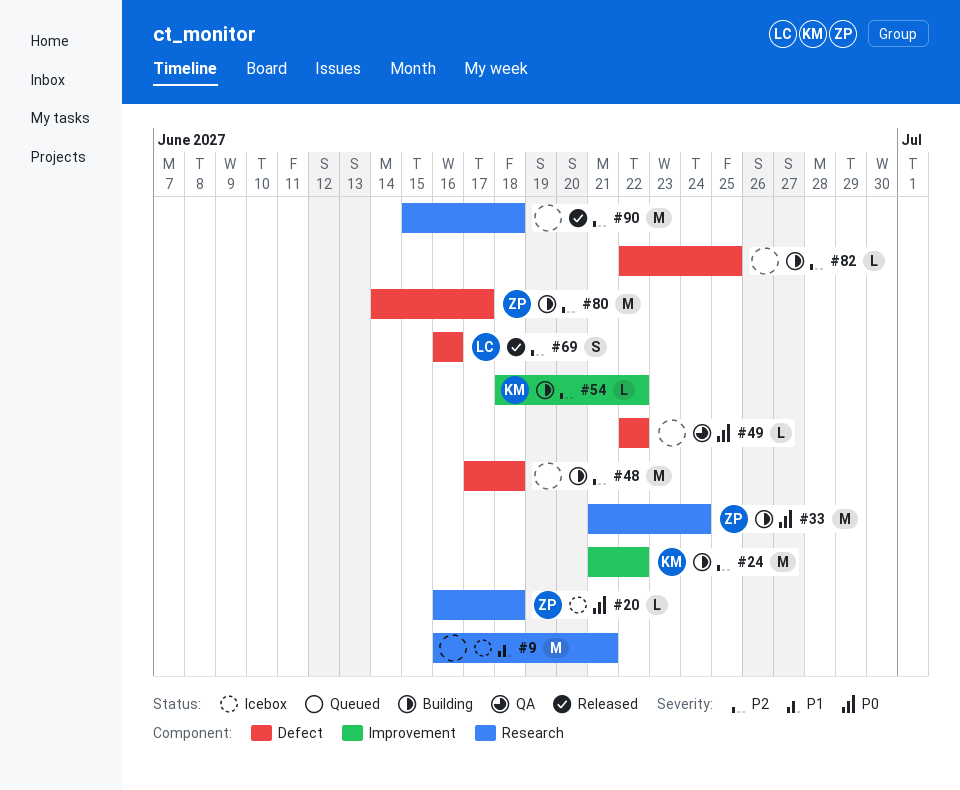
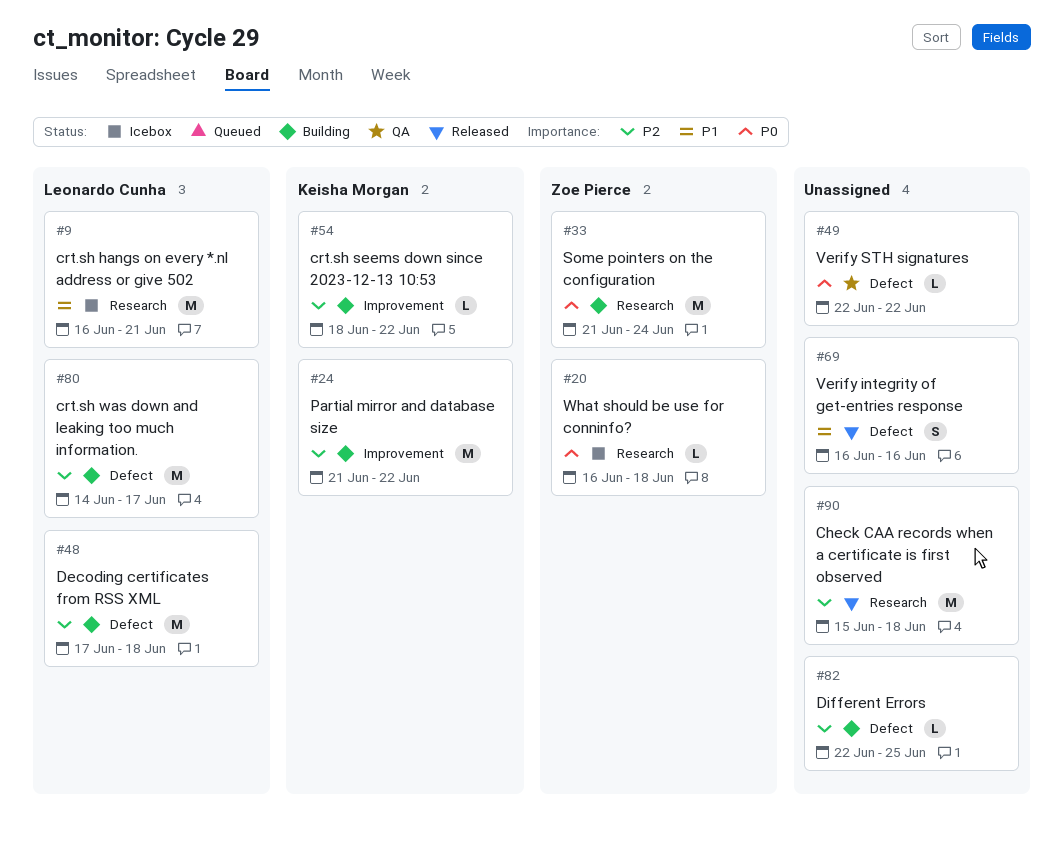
#9, owner: none -> Leonardo Cunha
#48, owner: none -> Leonardo Cunha
#69, owner: Leonardo Cunha -> none
#69, priority: P2 -> P1
#80, owner: Zoe Pierce -> Leonardo Cunha

